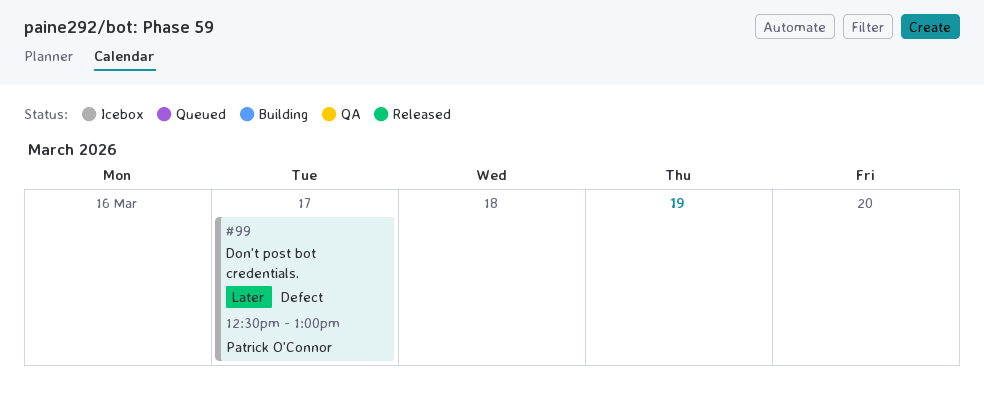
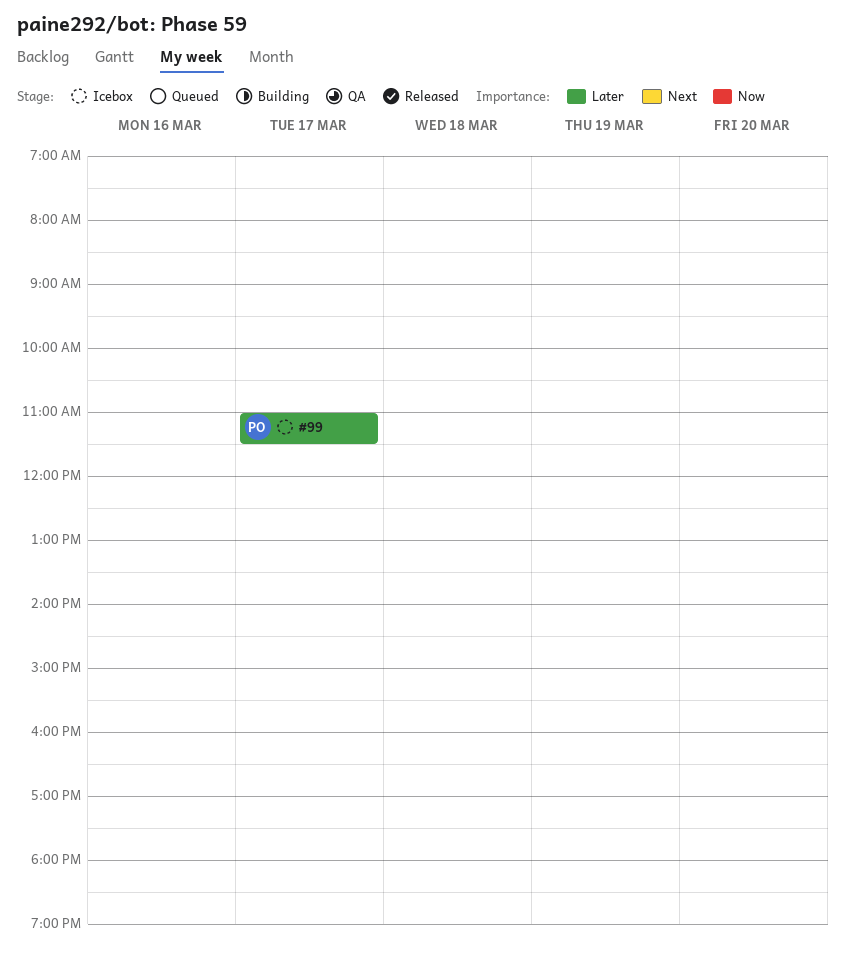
#99, begins: 12:30 -> 11:00
#99, ends: 13:00 -> 11:30

